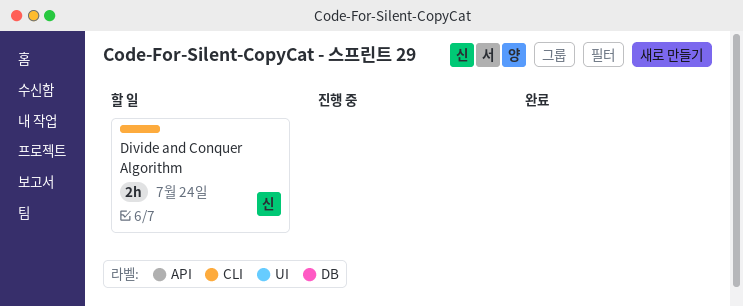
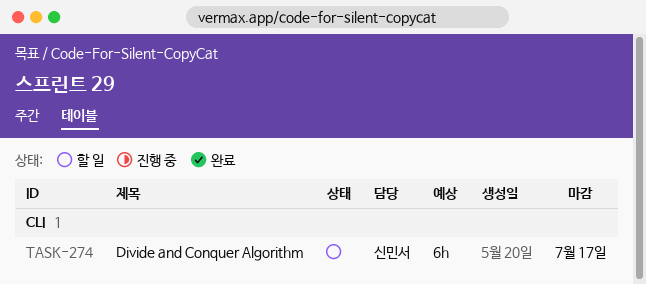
Divide and Conquer Algorithm, estimate: 2h -> 6h
Divide and Conquer Algorithm, due: Jul 24 -> Jul 17

